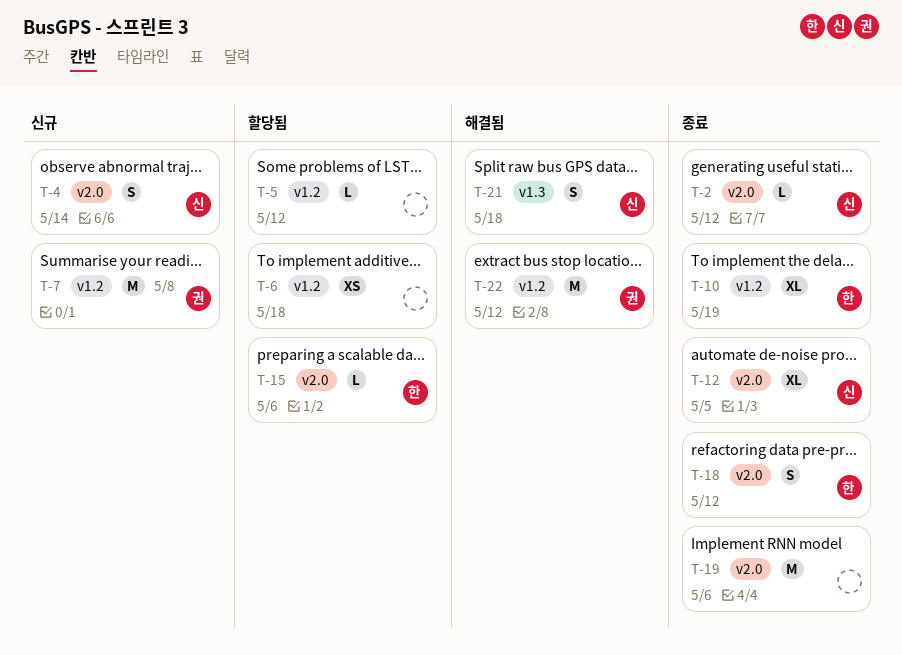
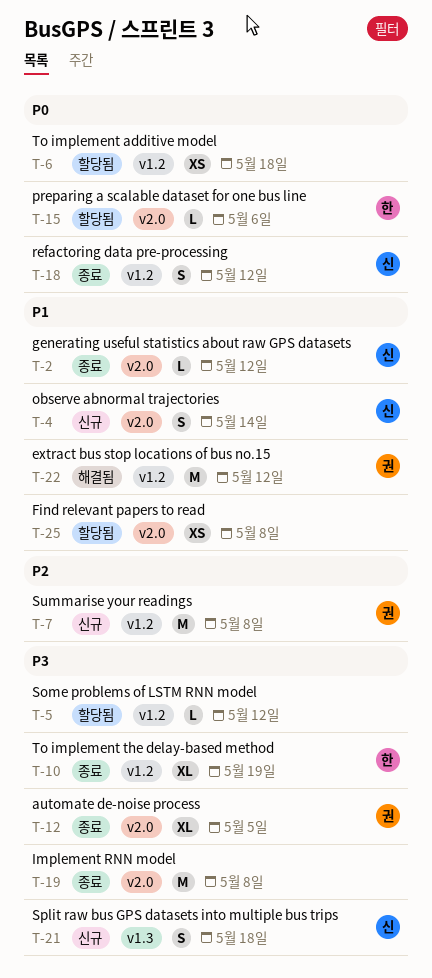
T-12, owner: 신 -> 권
T-18, owner: 한 -> 신
T-18, label: v2.0 -> v1.2
T-19, due: May 6 -> May 8
T-21, status: 해결됨 -> 신규
T-25: none -> present

